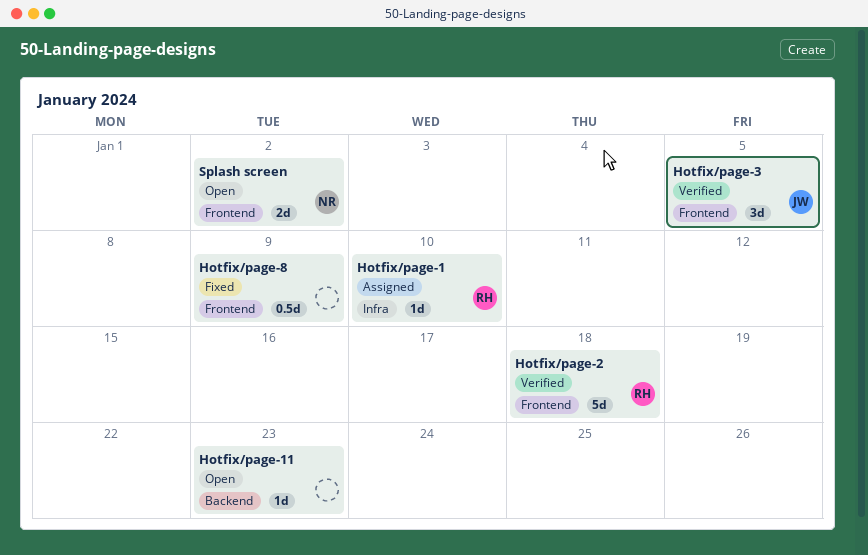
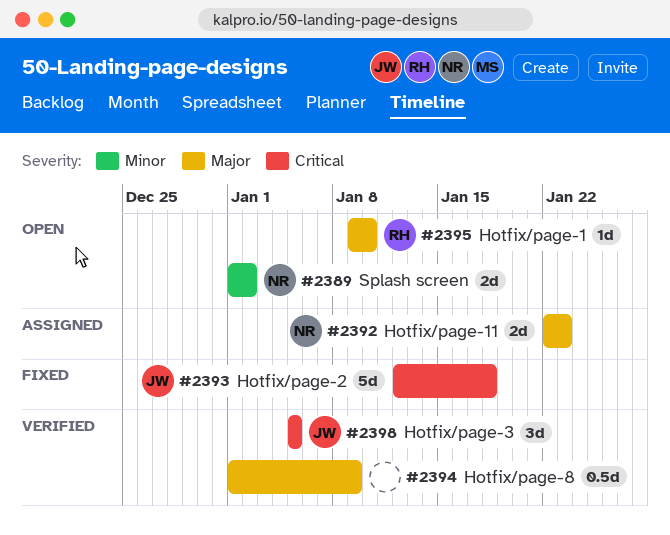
Hotfix/page-1, status: Assigned -> Open
Hotfix/page-11, status: Open -> Assigned
Hotfix/page-11, owner: none -> NR
Hotfix/page-11, estimate: 1d -> 2d
Hotfix/page-2, status: Verified -> Fixed
Hotfix/page-2, owner: RH -> JW
Hotfix/page-8, status: Fixed -> Verified

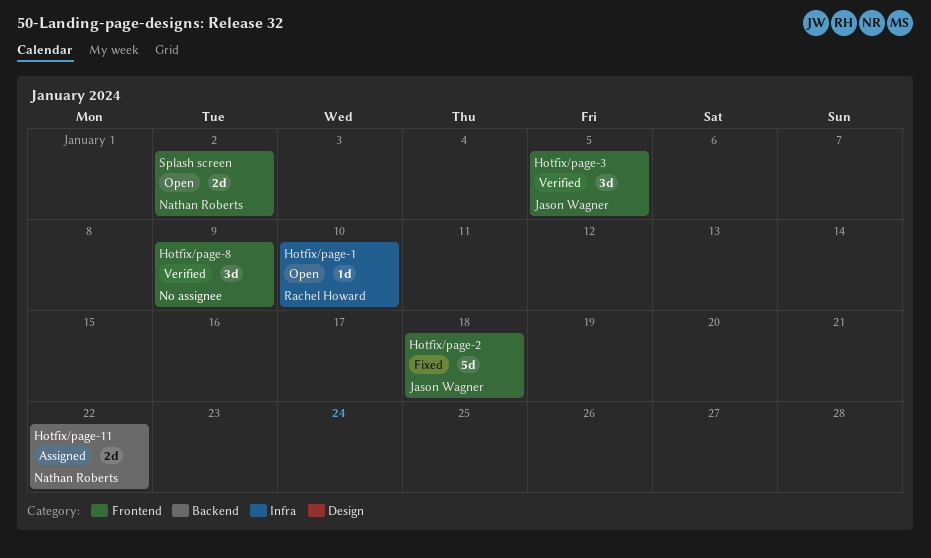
Hotfix/page-11, due: Jan 23 -> Jan 22
Hotfix/page-8, estimate: 0.5d -> 3d

